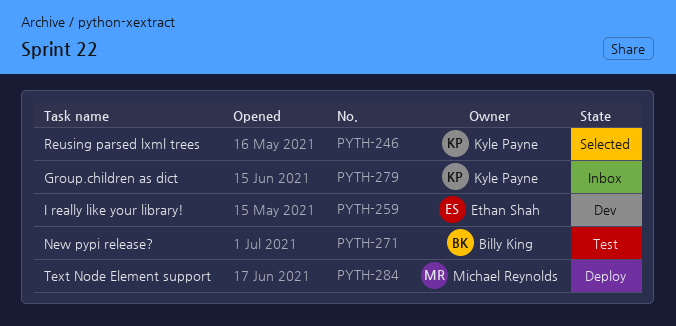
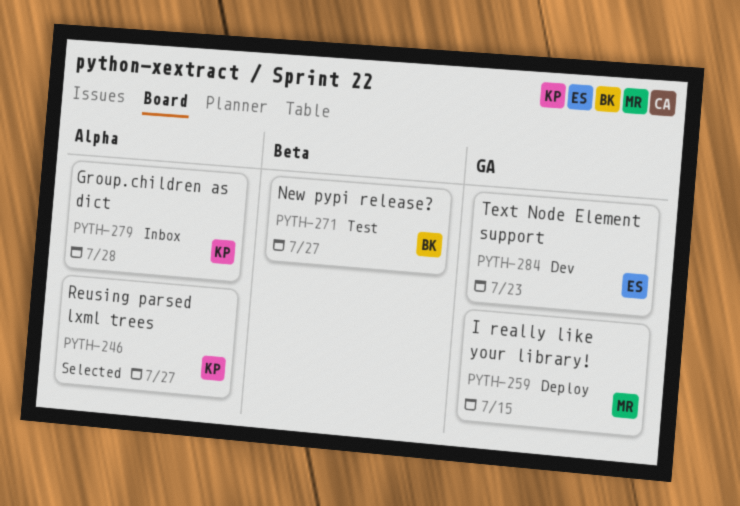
PYTH-259, status: Dev -> Deploy
PYTH-259, owner: Ethan Shah -> Michael Reynolds
PYTH-284, status: Deploy -> Dev
PYTH-284, owner: Michael Reynolds -> Ethan Shah

